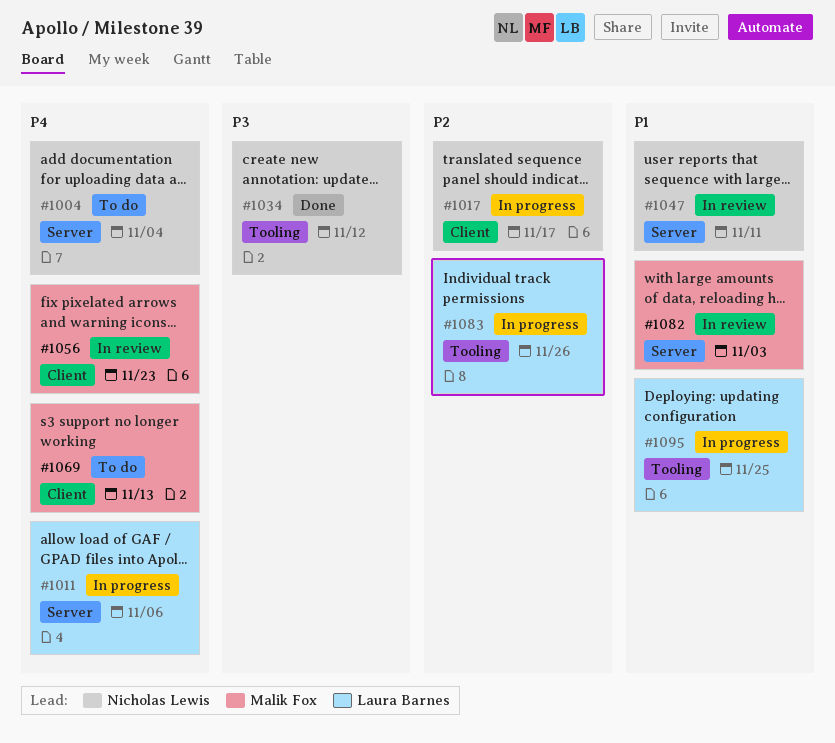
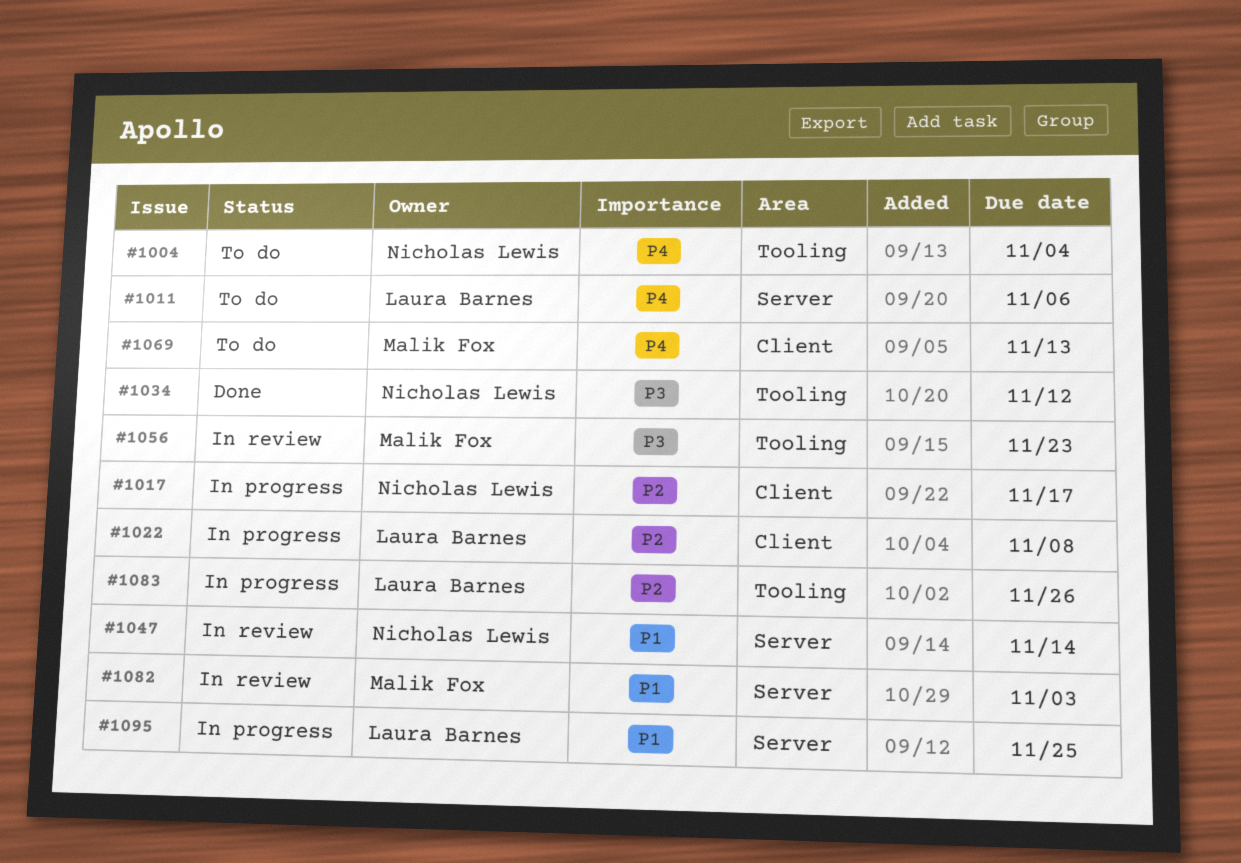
#1004, label: Server -> Tooling
#1011, status: In progress -> To do
#1022: none -> present
#1047, due: Nov 11 -> Nov 14
#1056, priority: P4 -> P3
#1056, label: Client -> Tooling
#1095, label: Tooling -> Server

